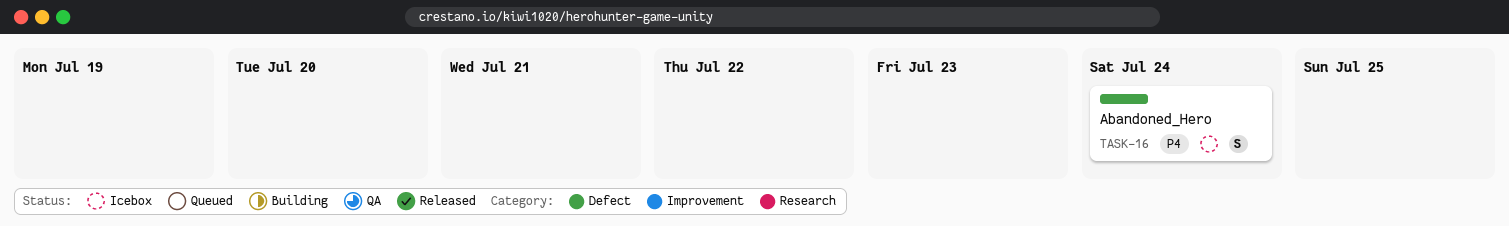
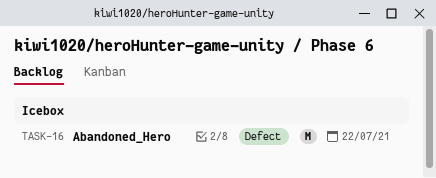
TASK-16, estimate: S -> M
TASK-16, due: Jul 24 -> Jul 22

